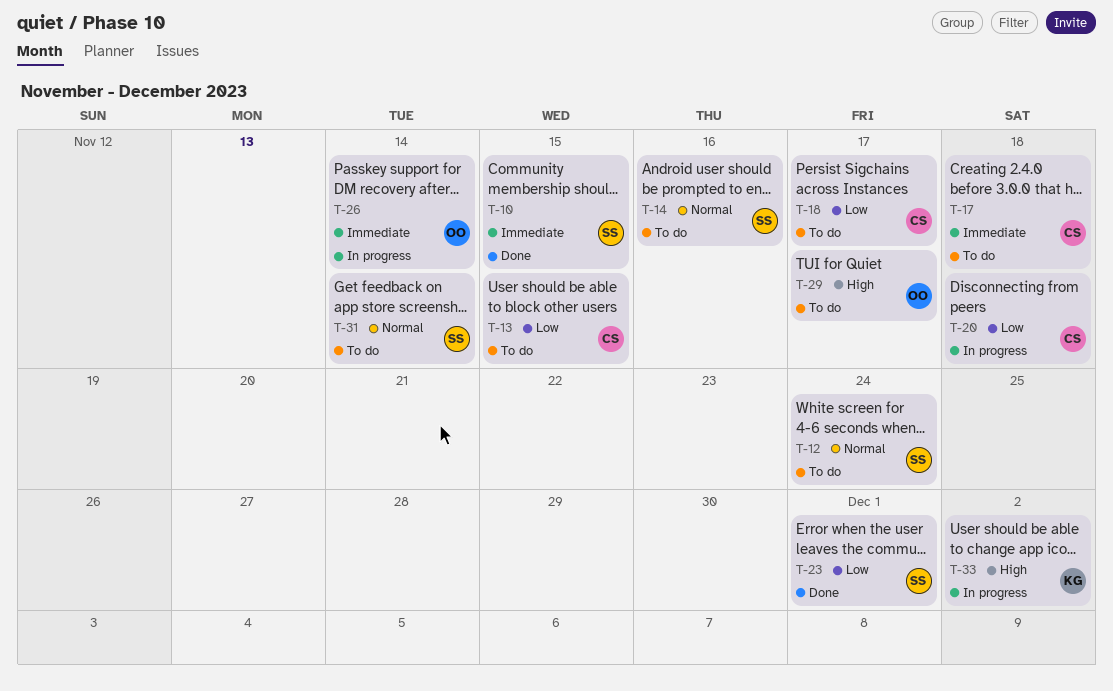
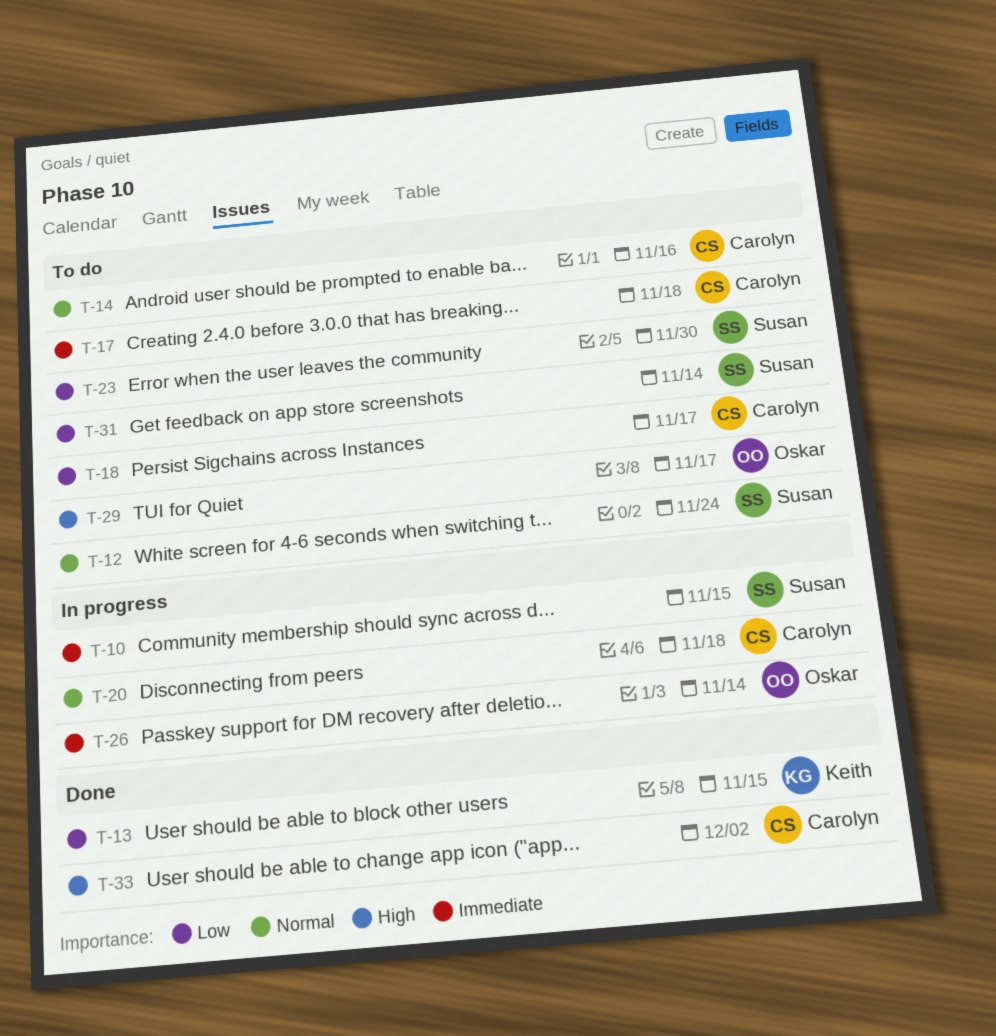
T-10, status: Done -> In progress
T-13, status: To do -> Done
T-13, owner: Carolyn -> Keith
T-14, owner: Susan -> Carolyn
T-20, priority: Low -> Normal
T-23, status: Done -> To do
T-23, due: Dec 1 -> Nov 30
T-31, priority: Normal -> Low
T-33, status: In progress -> Done
T-33, owner: Keith -> Carolyn

